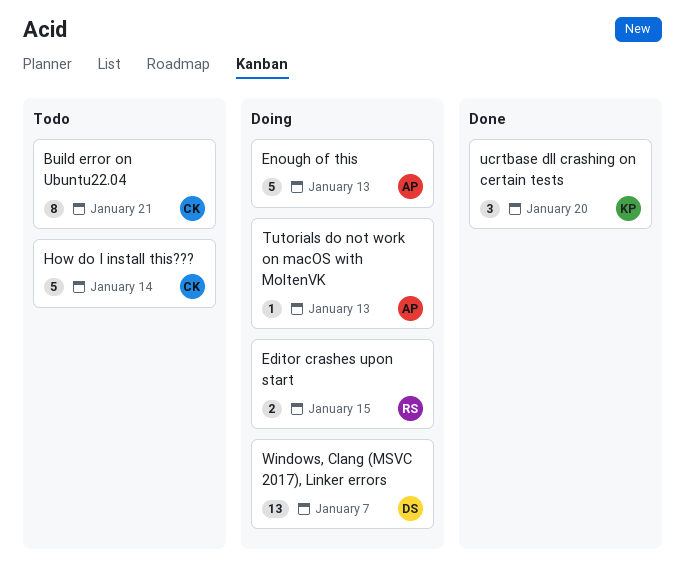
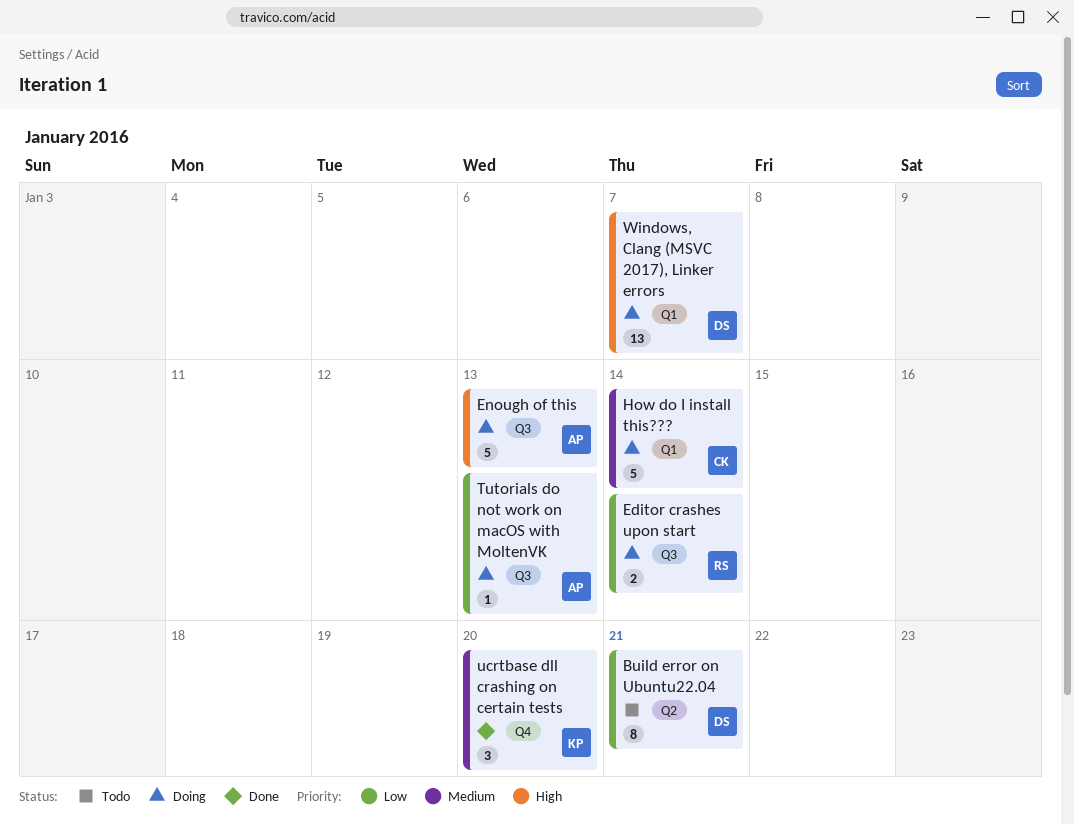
Build error on Ubuntu22.04, owner: CK -> DS
Editor crashes upon start, due: Jan 15 -> Jan 14
How do I install this???, status: Todo -> Doing

